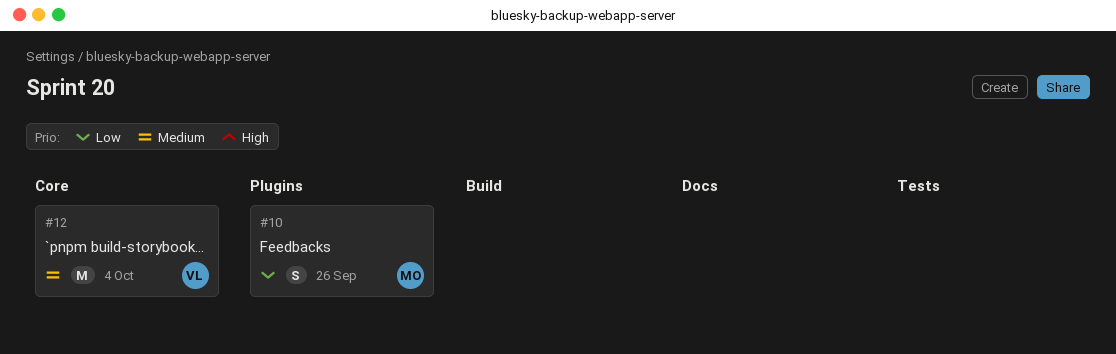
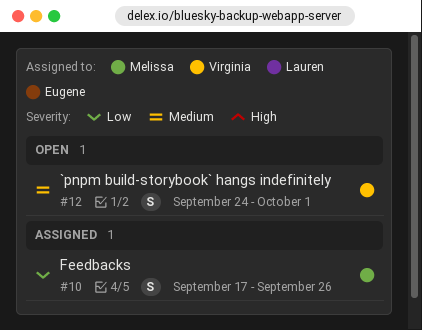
#12, estimate: M -> S
#12, due: Oct 4 -> Oct 1

